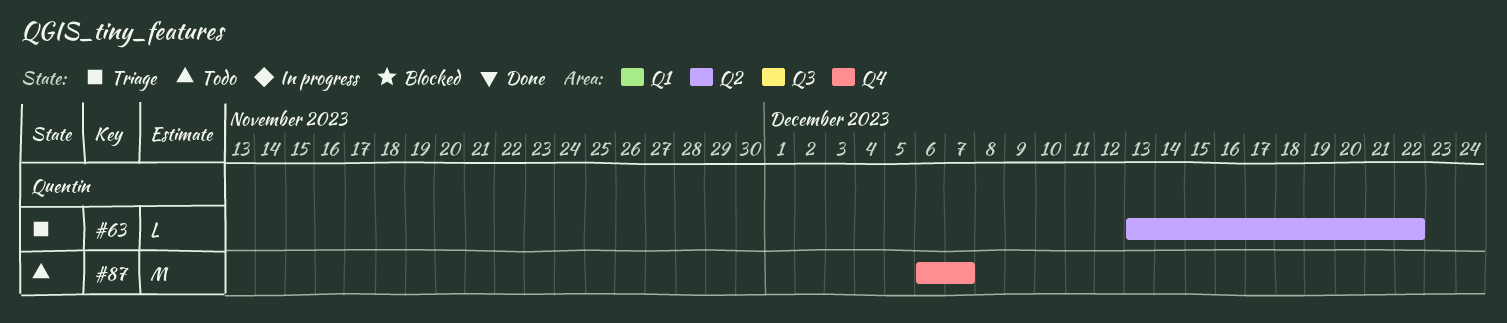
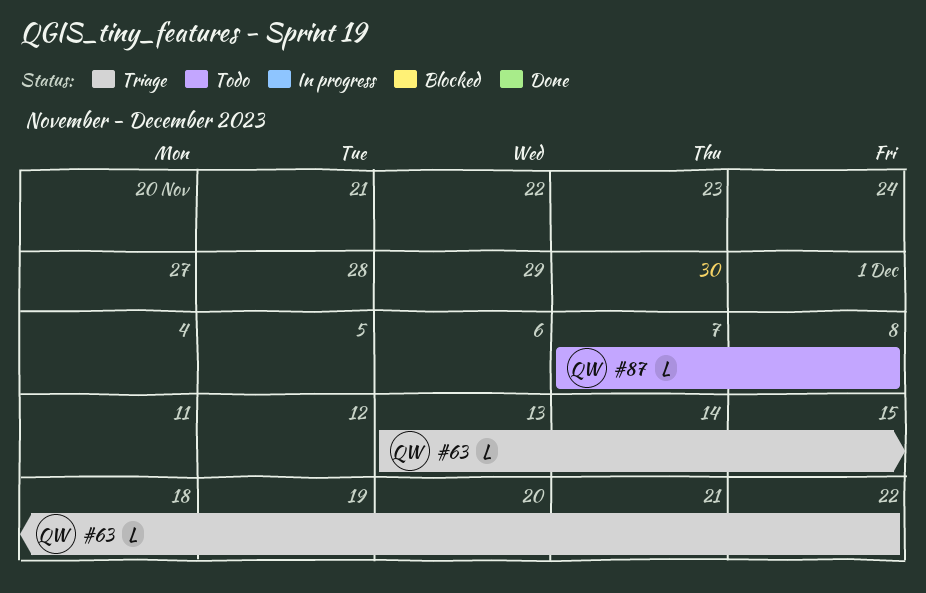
#87, estimate: M -> L
#87, start: Dec 6 -> Dec 7
#87, due: Dec 7 -> Dec 8

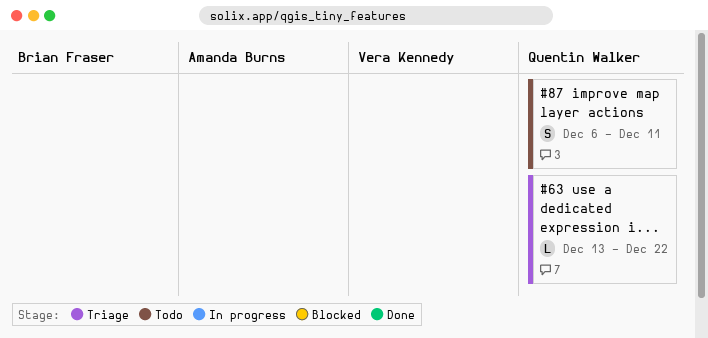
#87, estimate: L -> S
#87, start: Dec 7 -> Dec 6
#87, due: Dec 8 -> Dec 11

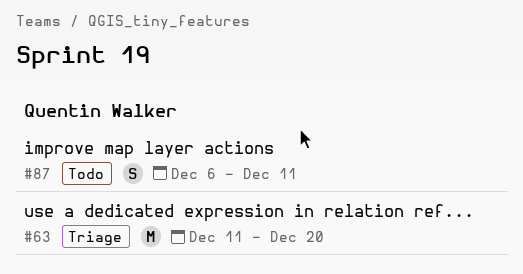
#63, estimate: L -> M
#63, start: Dec 13 -> Dec 11
#63, due: Dec 22 -> Dec 20

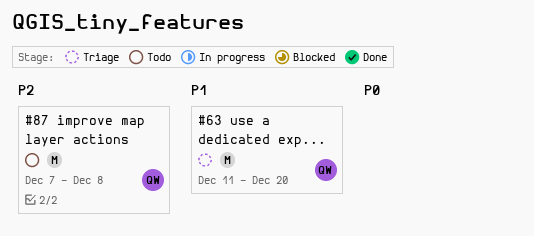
#87, estimate: S -> M
#87, start: Dec 6 -> Dec 7
#87, due: Dec 11 -> Dec 8

